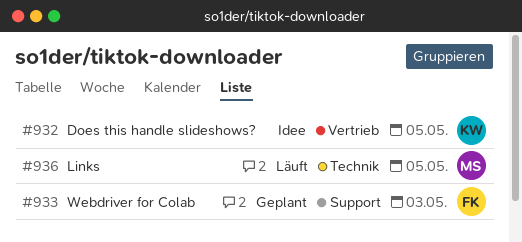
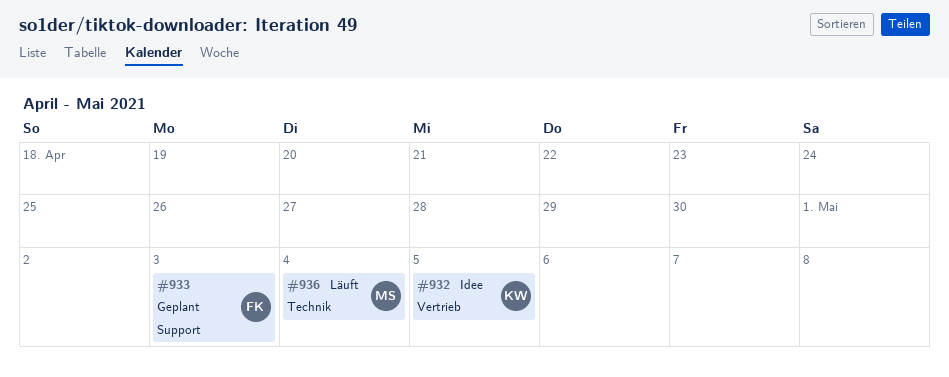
#936, due: May 5 -> May 4

